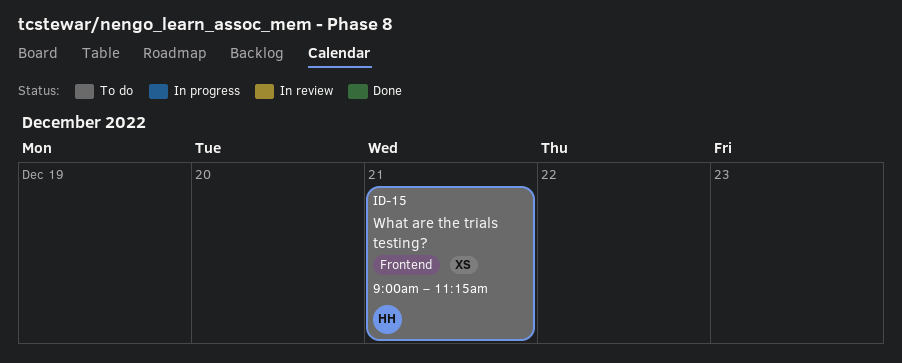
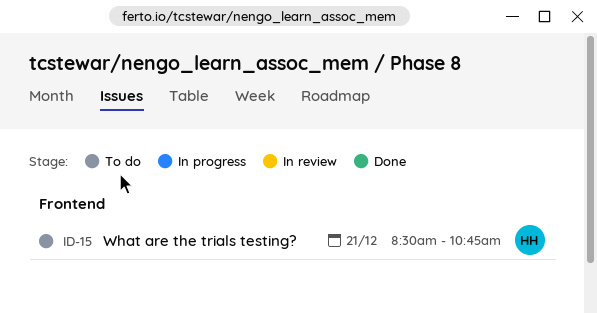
ID-15, begins: 09:00 -> 08:30
ID-15, ends: 11:15 -> 10:45

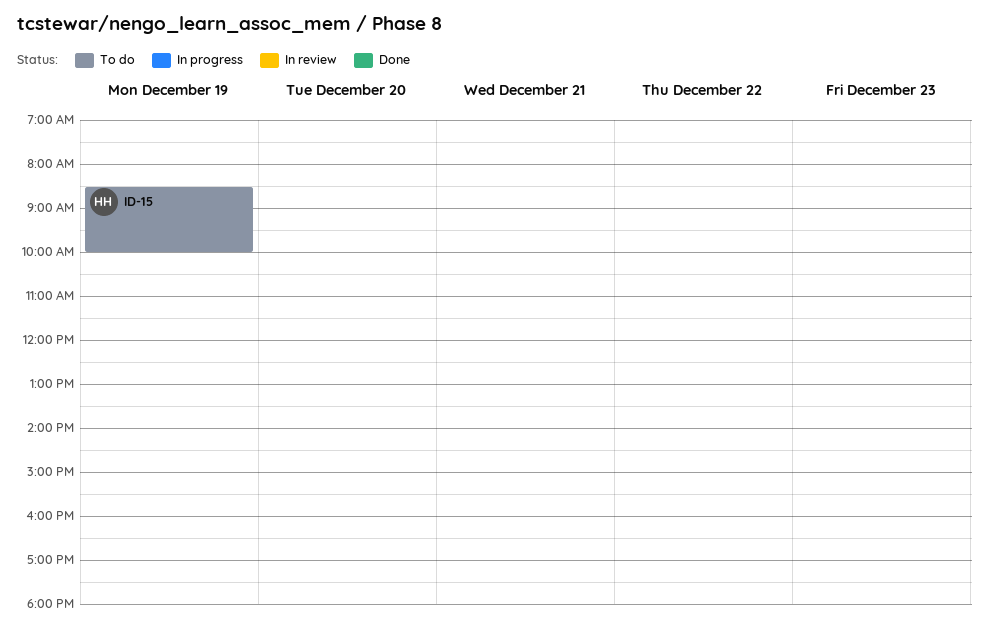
ID-15, day: Dec 21 -> Dec 19
ID-15, ends: 10:45 -> 10:00

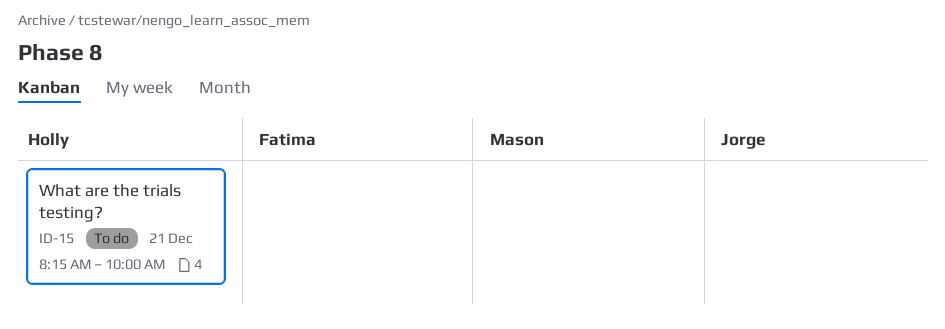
ID-15, day: Dec 19 -> Dec 21
ID-15, begins: 08:30 -> 08:15

